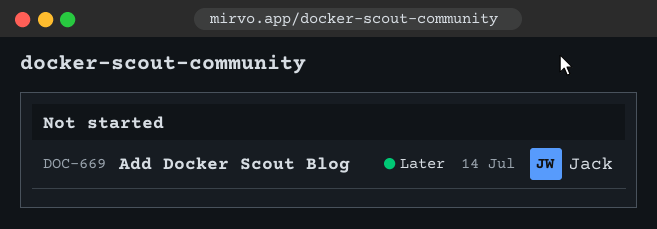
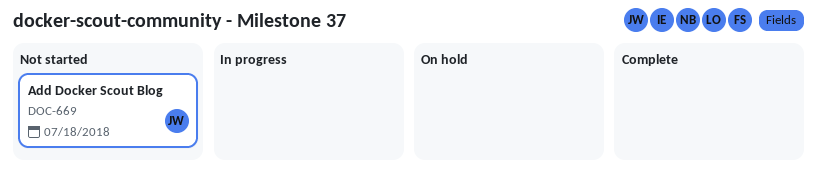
DOC-669, due: Jul 14 -> Jul 18

